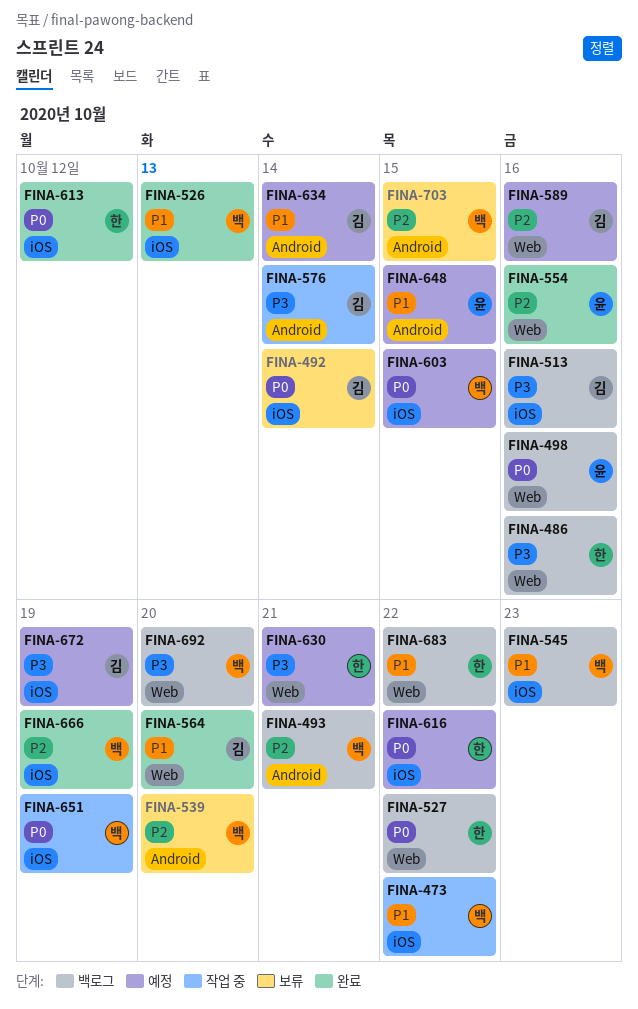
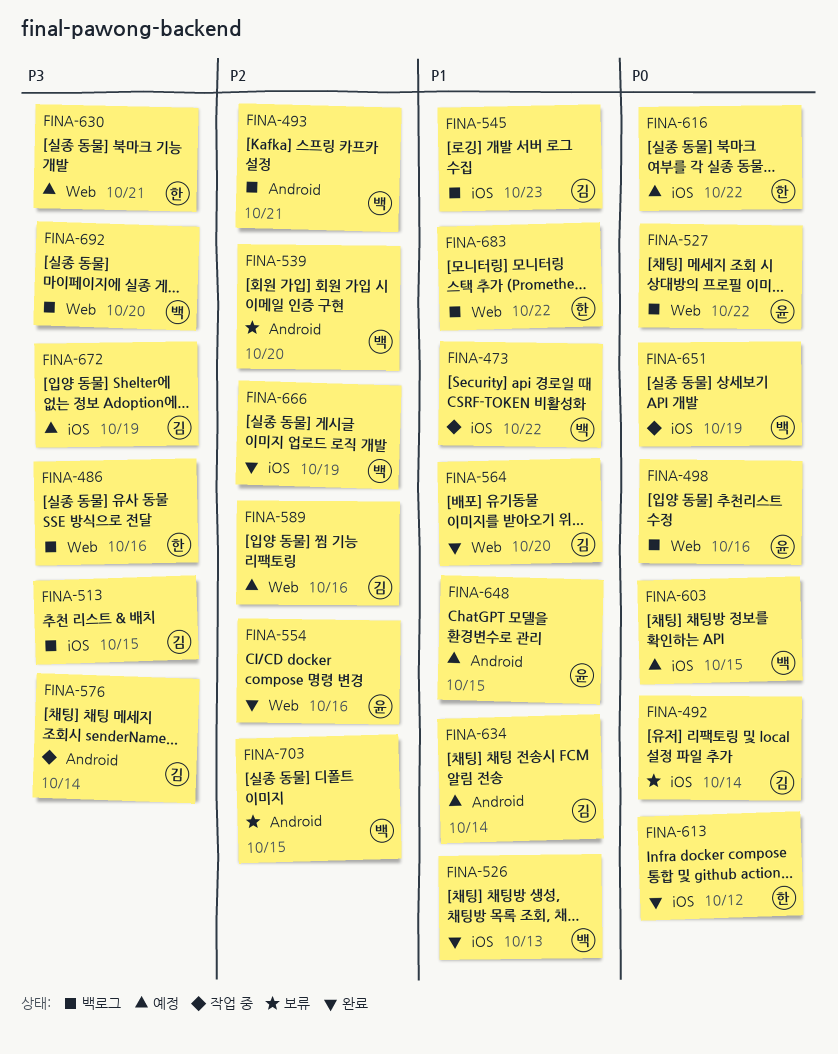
FINA-513, due: Oct 16 -> Oct 15
FINA-527, owner: 한 -> 윤
FINA-545, owner: 백 -> 김

